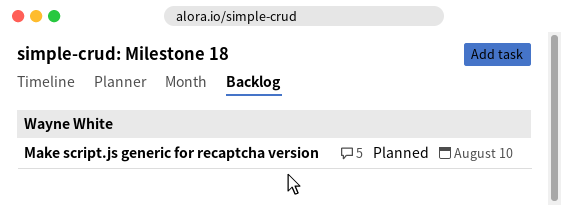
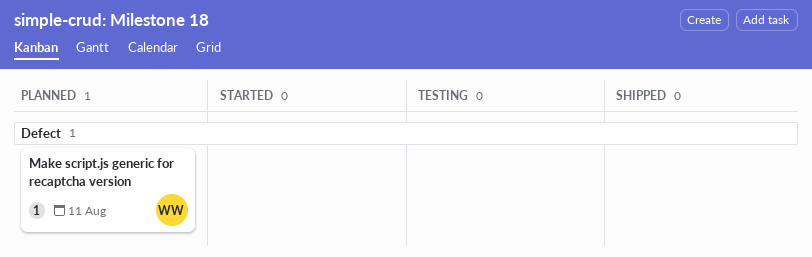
Make script.js generic for recaptcha version, due: Aug 10 -> Aug 11

